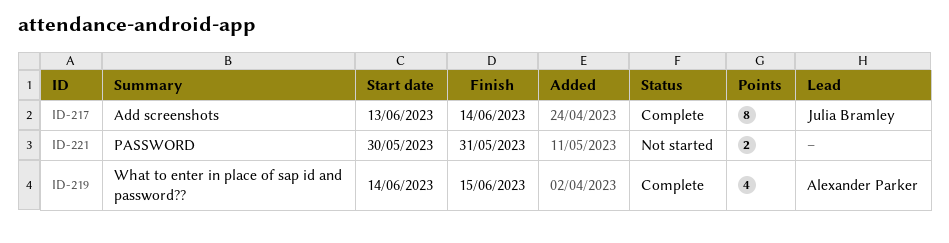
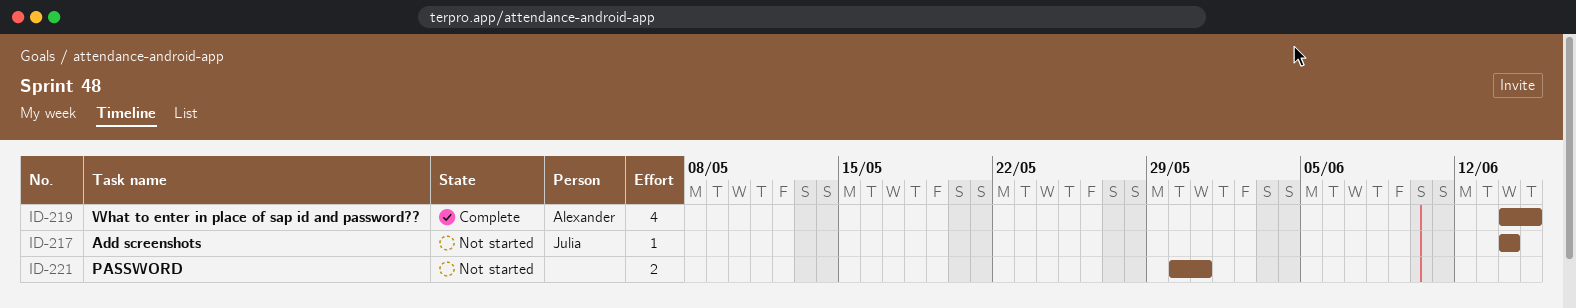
ID-217, status: Complete -> Not started
ID-217, estimate: 8 -> 1
ID-217, start: Jun 13 -> Jun 14

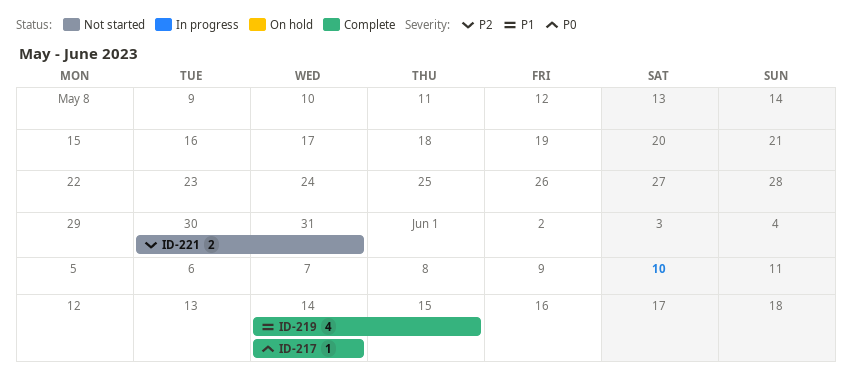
ID-217, status: Not started -> Complete

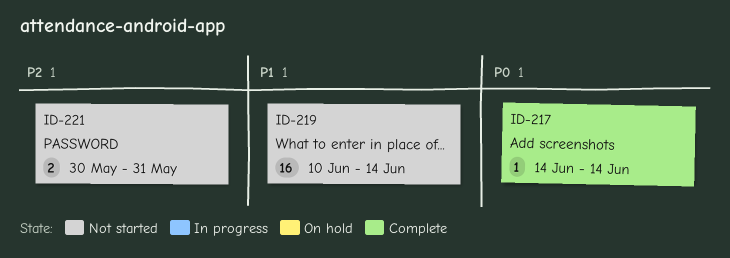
ID-219, status: Complete -> Not started
ID-219, estimate: 4 -> 16
ID-219, start: Jun 14 -> Jun 10
ID-219, due: Jun 15 -> Jun 14

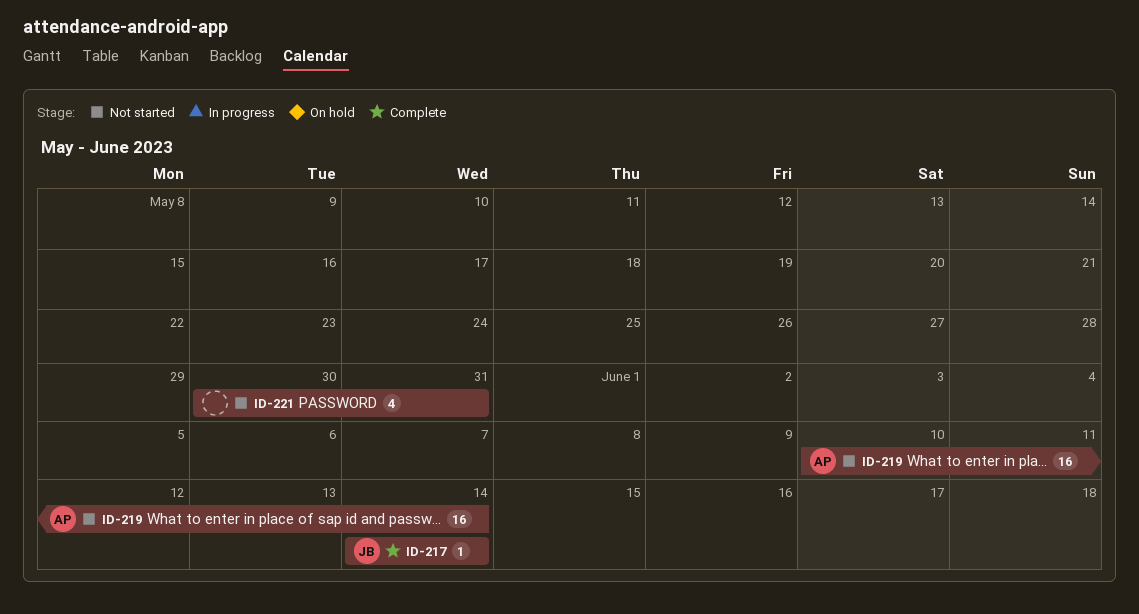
ID-221, estimate: 2 -> 4

